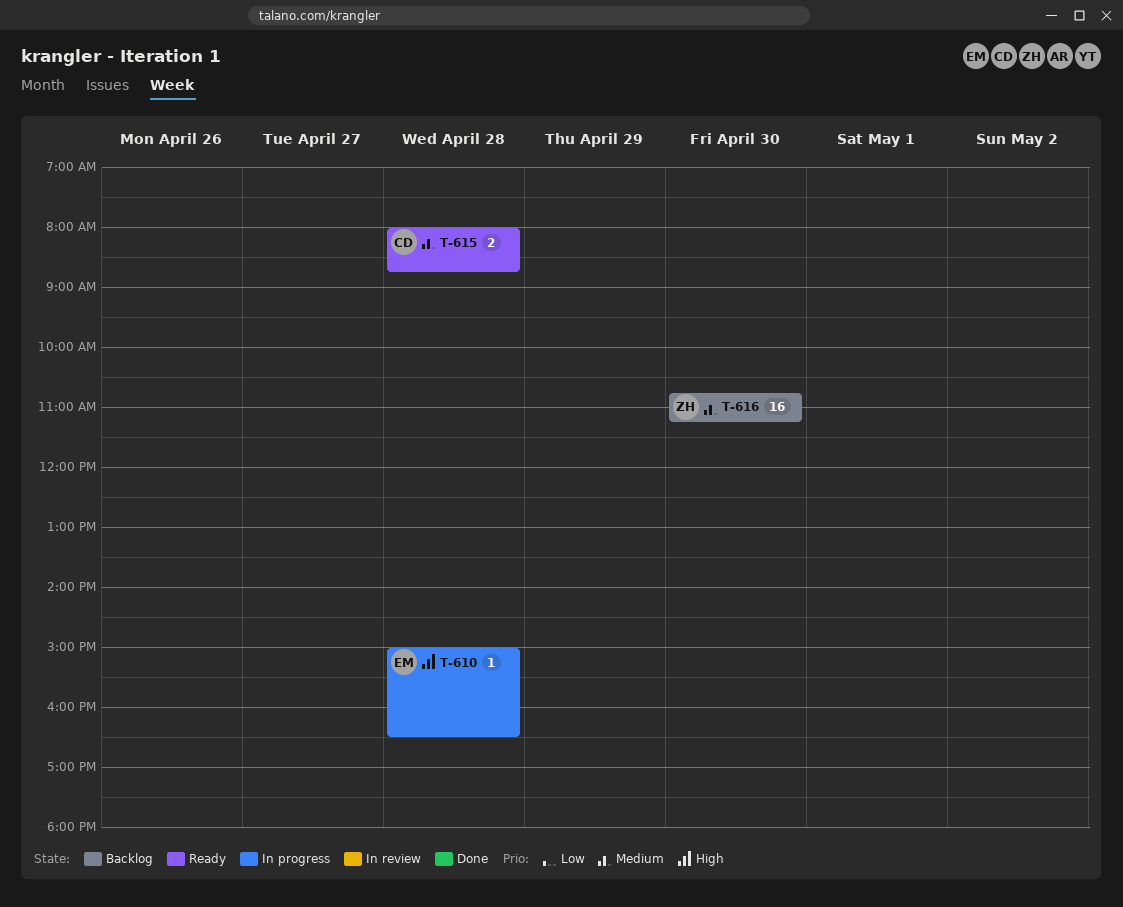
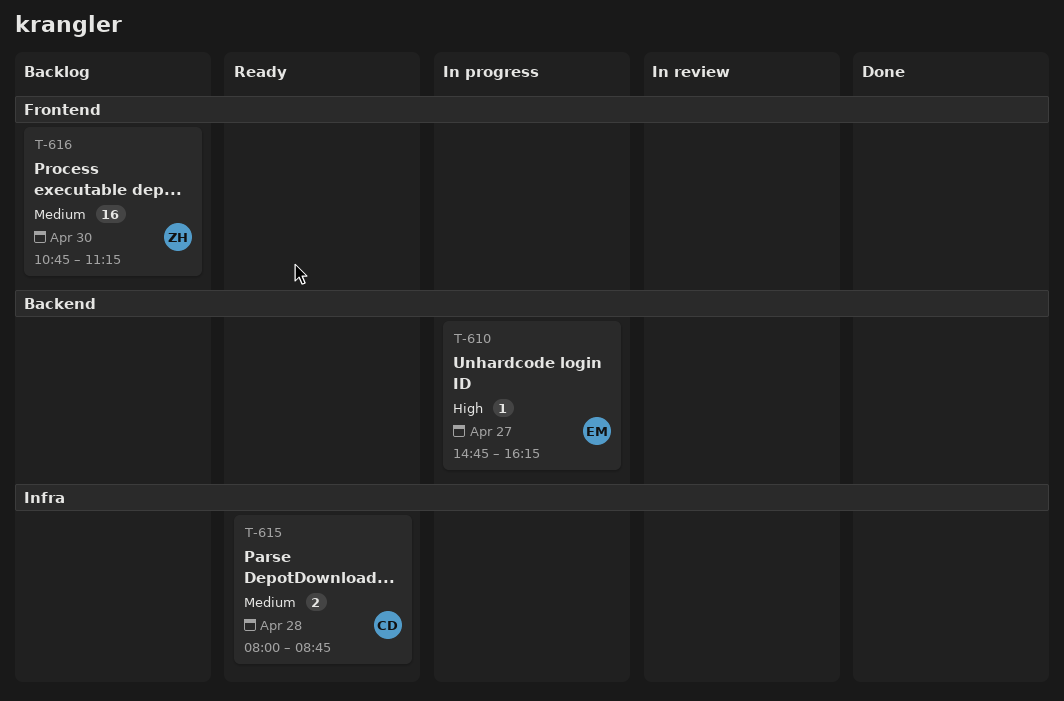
T-610, day: Apr 28 -> Apr 27
T-610, begins: 15:00 -> 14:45
T-610, ends: 16:30 -> 16:15

